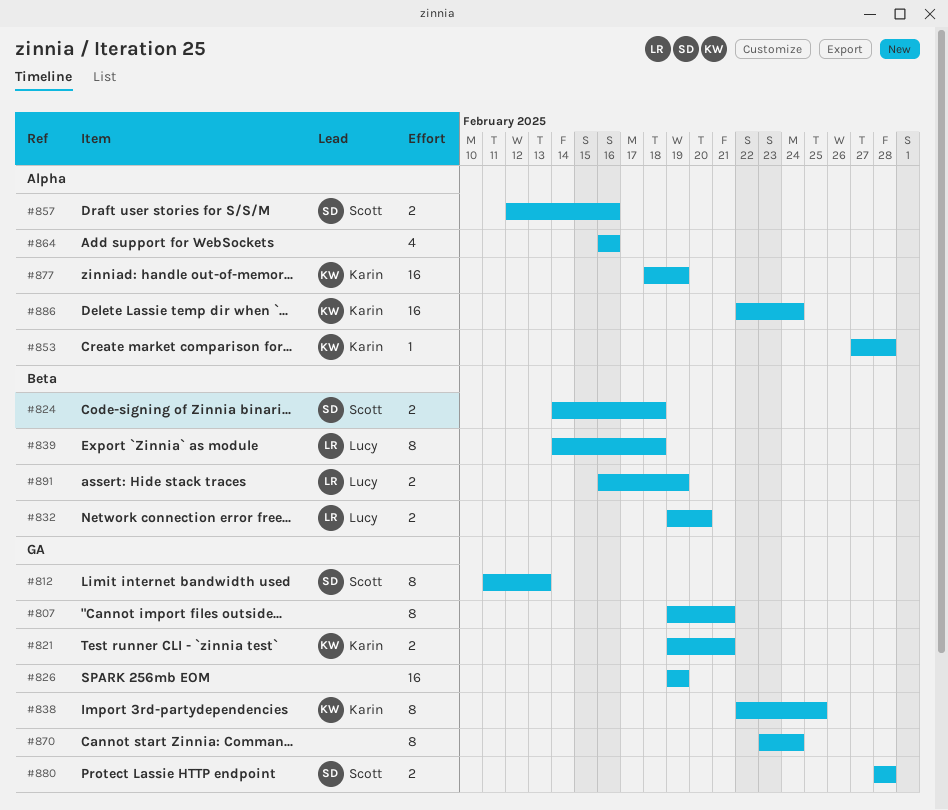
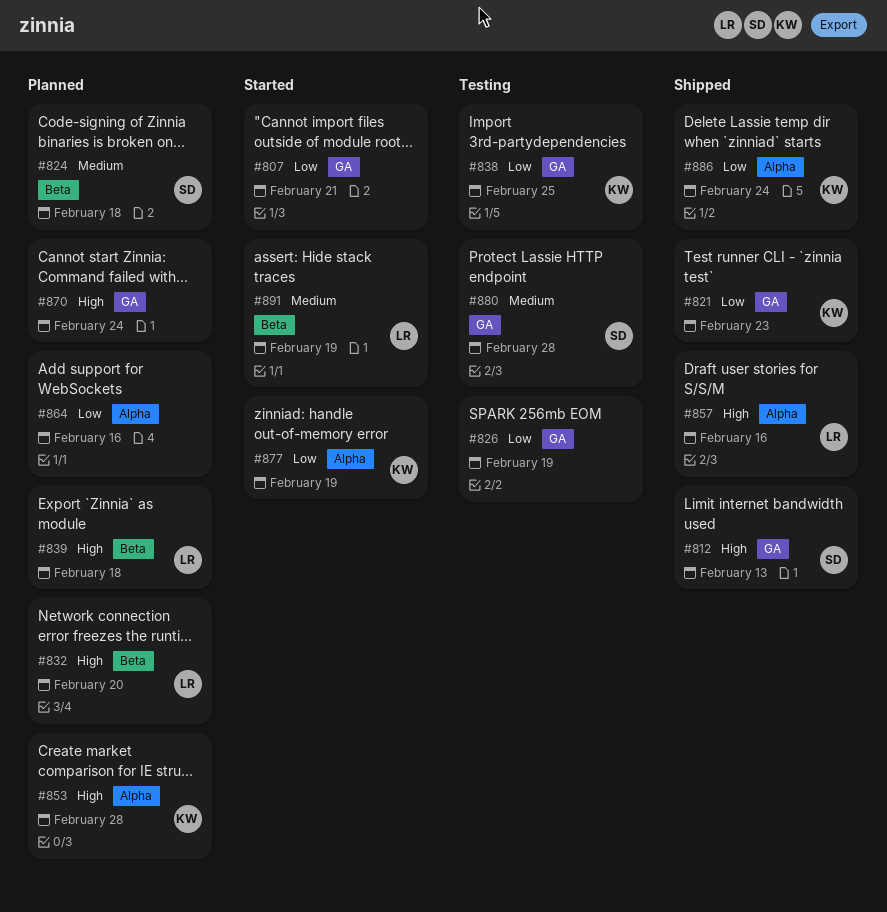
#821, due: Feb 21 -> Feb 23
#857, owner: Scott -> Lucy

